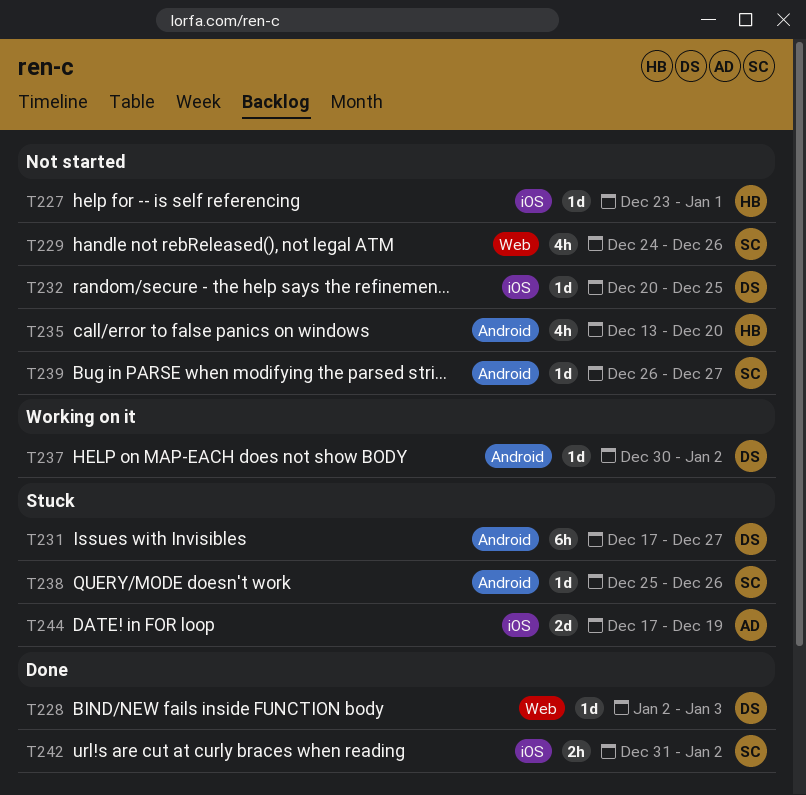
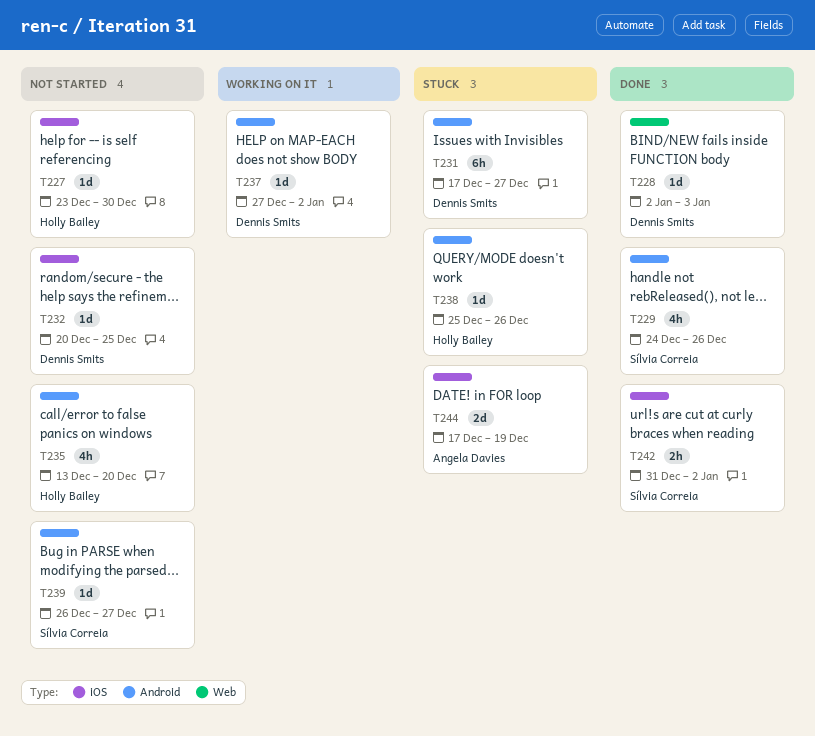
T227, due: Jan 1 -> Dec 30
T229, status: Not started -> Done
T229, label: Web -> Android
T237, start: Dec 30 -> Dec 27
T238, owner: Sílvia Correia -> Holly Bailey

